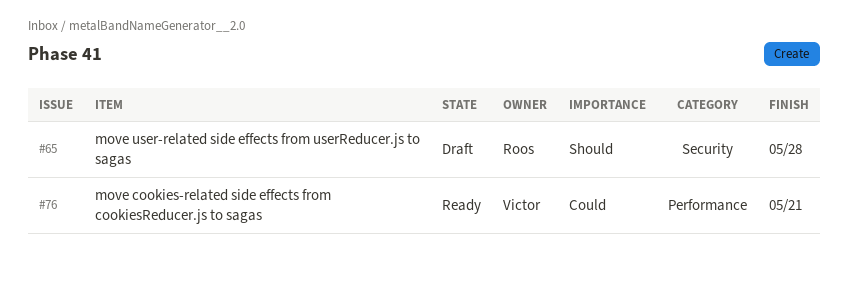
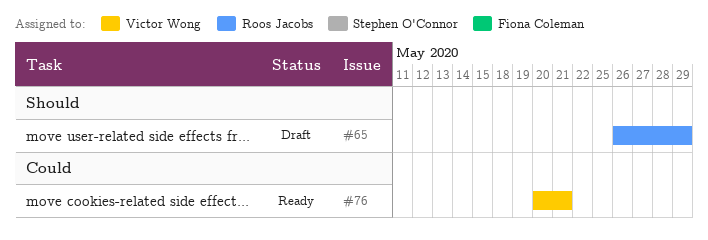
#65, due: May 28 -> May 29

